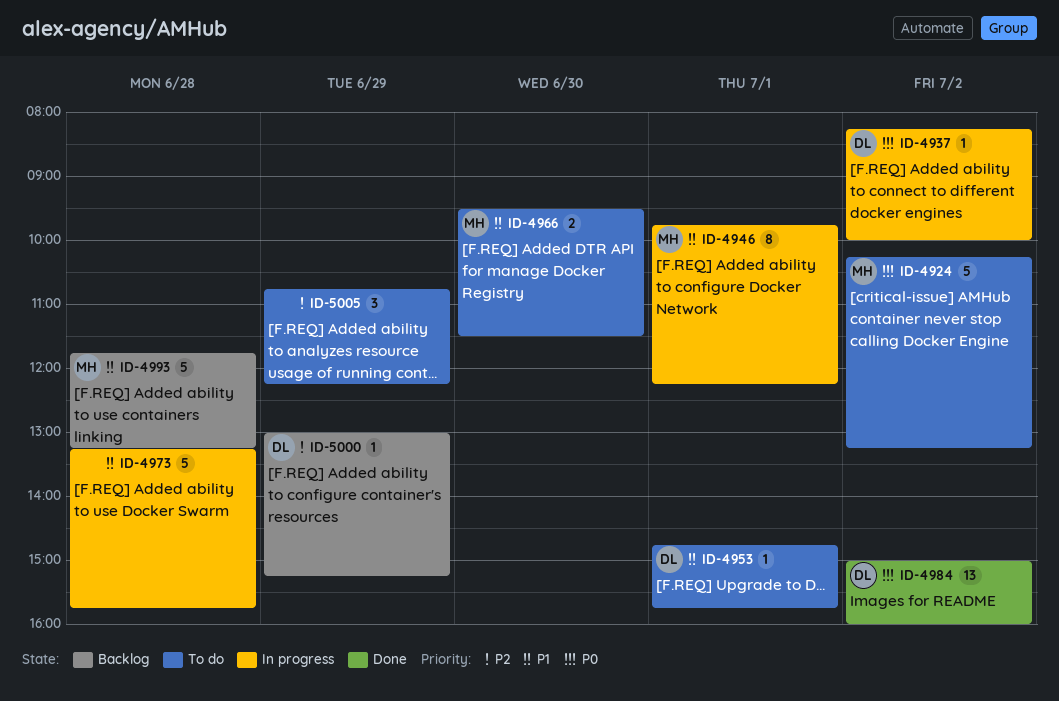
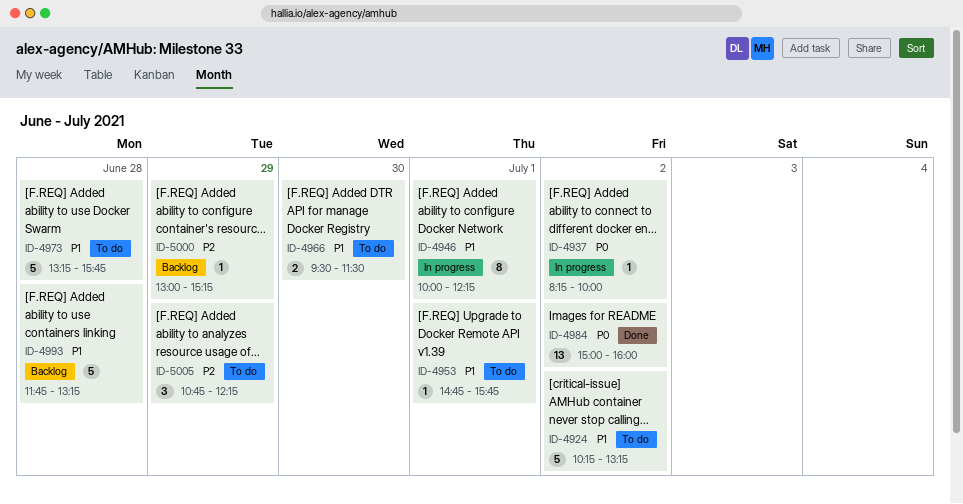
ID-4924, priority: P0 -> P1
ID-4946, begins: 09:45 -> 10:00
ID-4973, status: In progress -> To do

